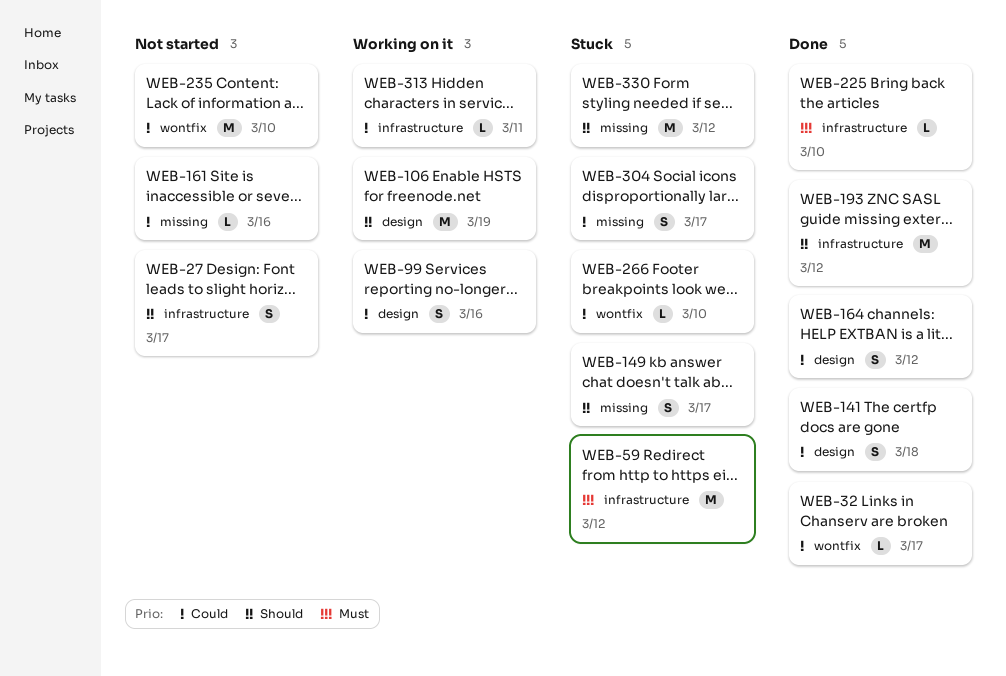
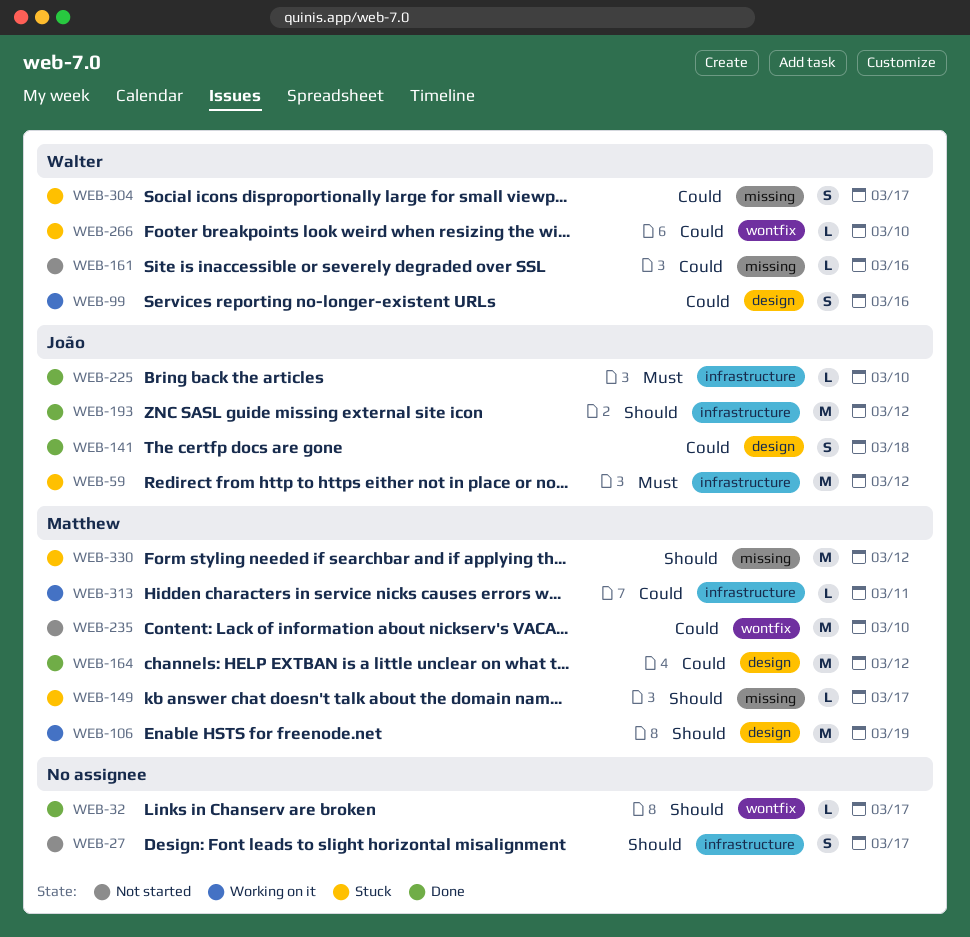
WEB-32, priority: Could -> Should
WEB-149, estimate: S -> L
WEB-164, estimate: S -> M

